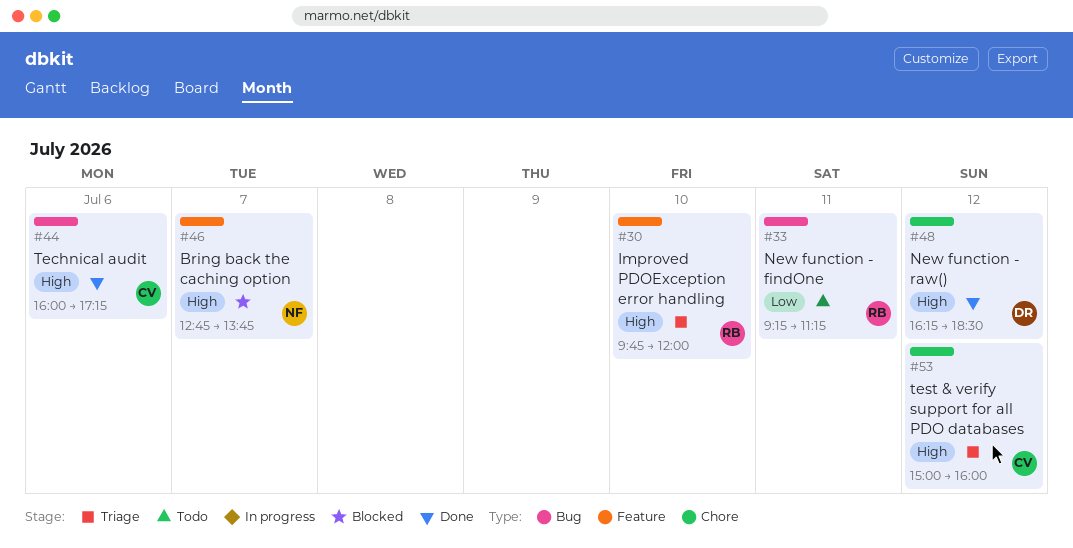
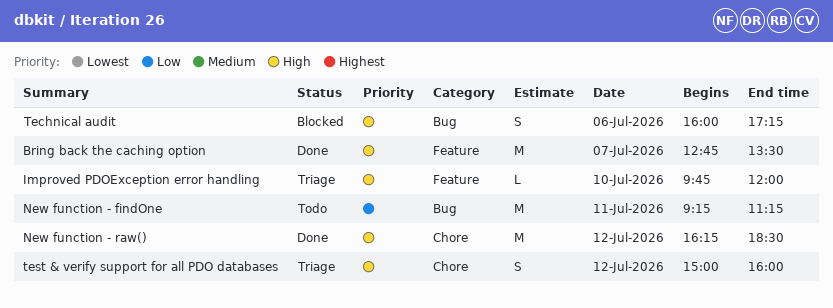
Bring back the caching option, status: Blocked -> Done
Bring back the caching option, ends: 13:45 -> 13:30
Technical audit, status: Done -> Blocked

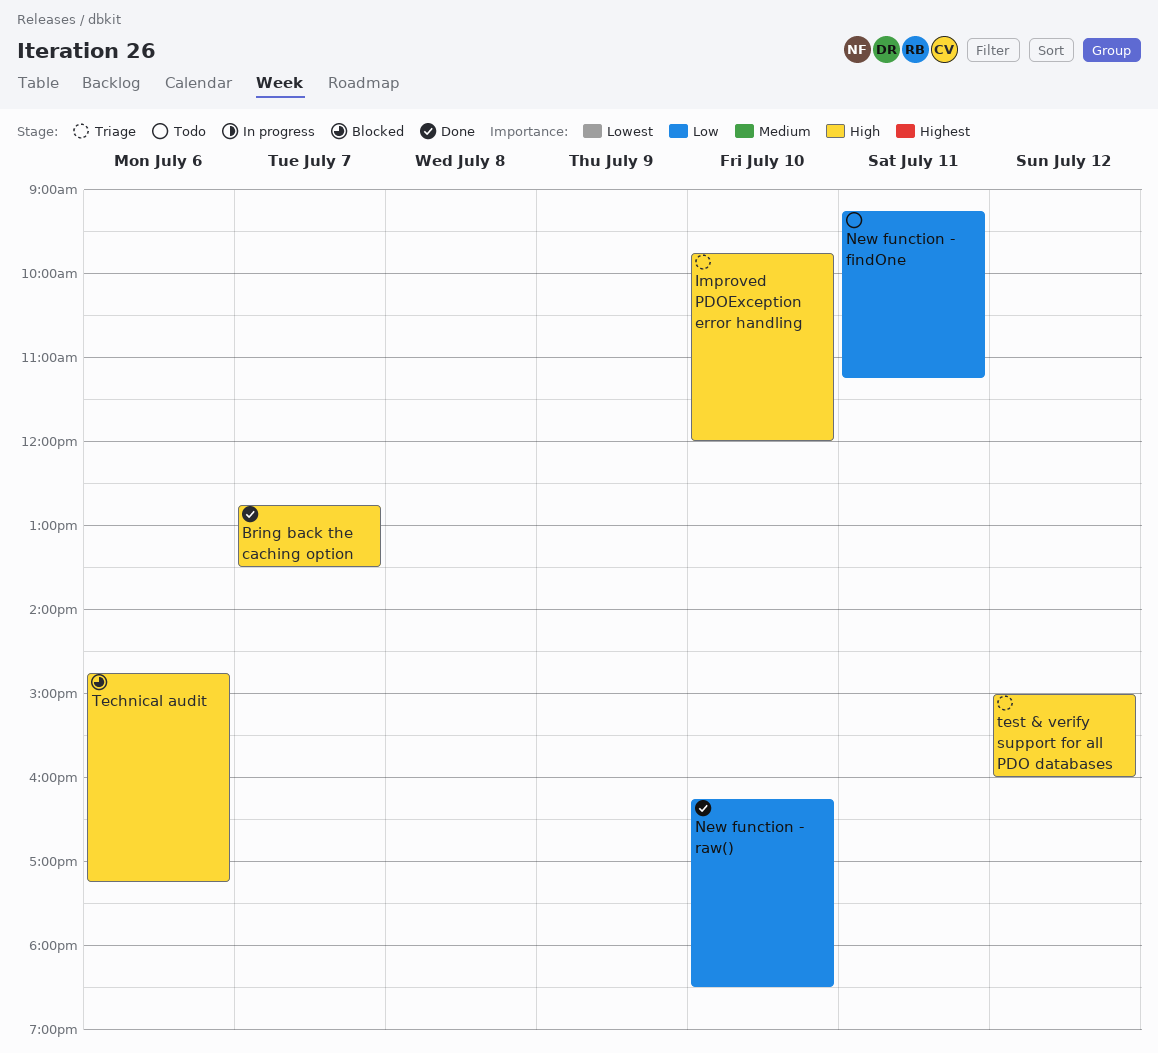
New function - raw(), priority: High -> Low
New function - raw(), day: Jul 12 -> Jul 10
Technical audit, begins: 16:00 -> 14:45

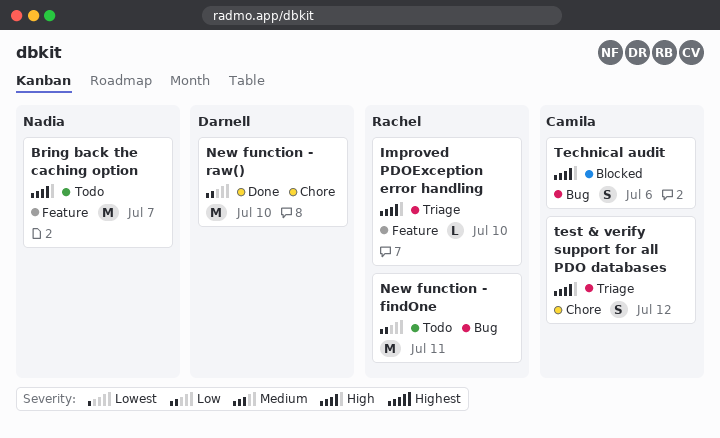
Bring back the caching option, status: Done -> Todo

